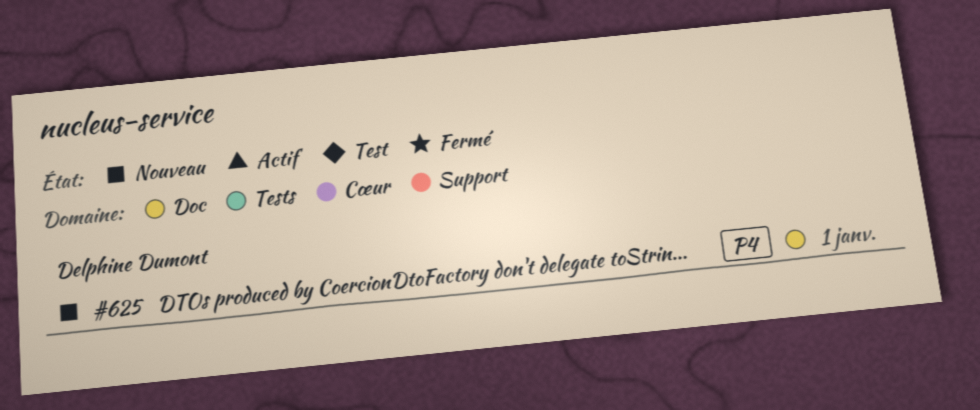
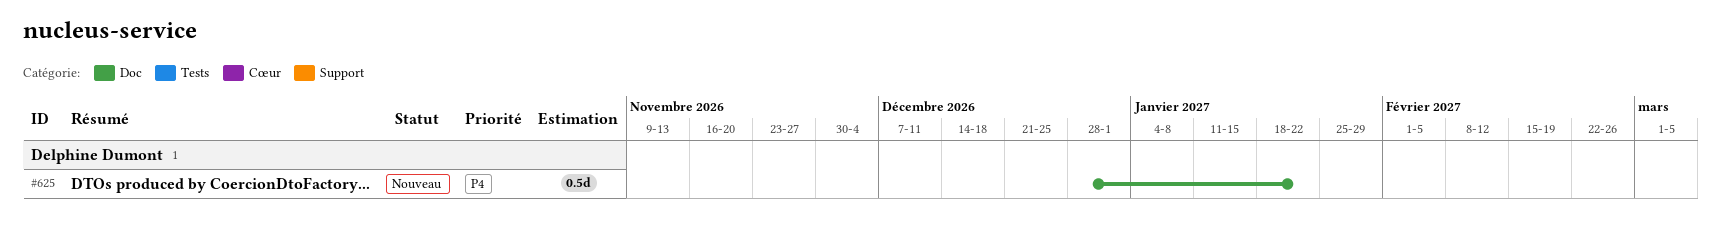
#625, due: Jan 1 -> Jan 22

